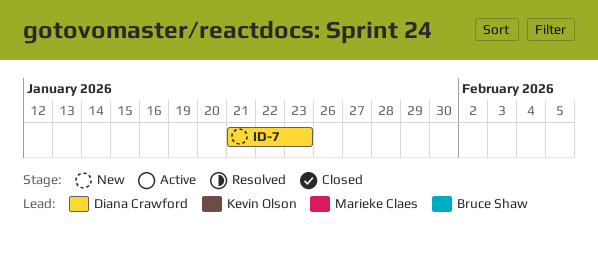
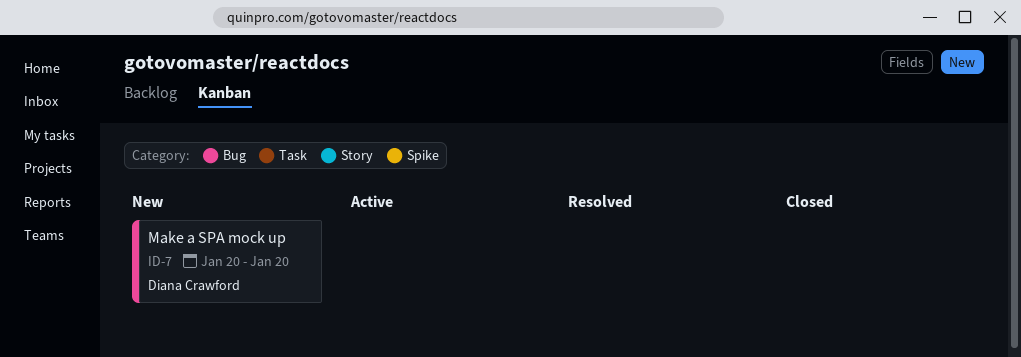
ID-7, start: Jan 21 -> Jan 20
ID-7, due: Jan 23 -> Jan 20

